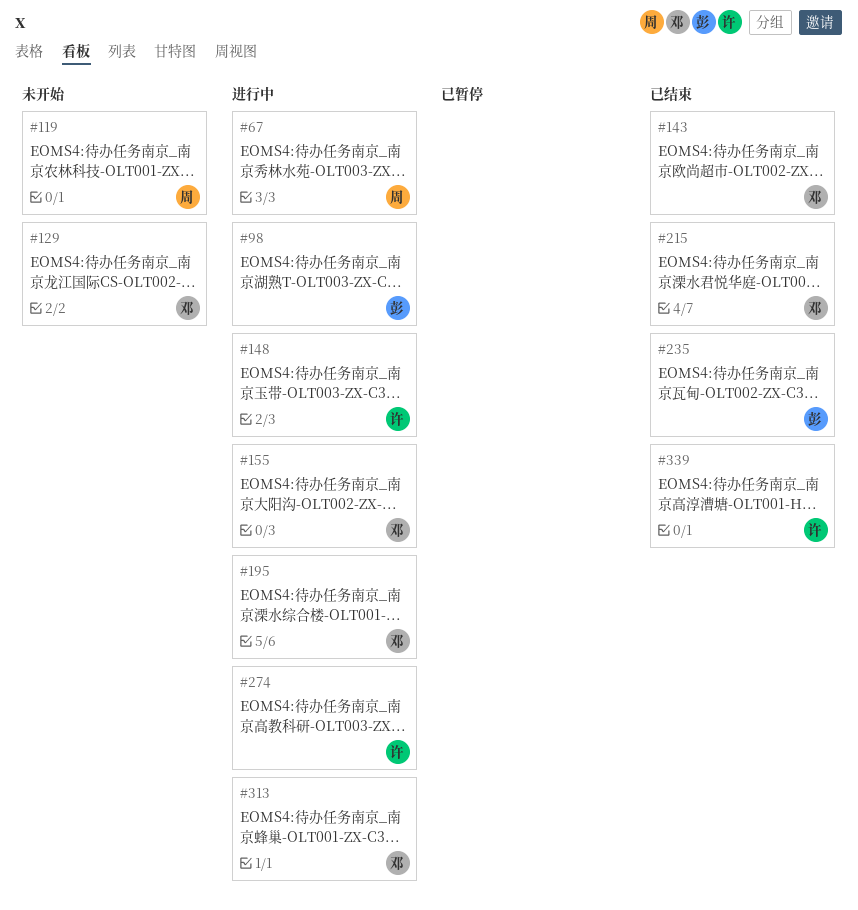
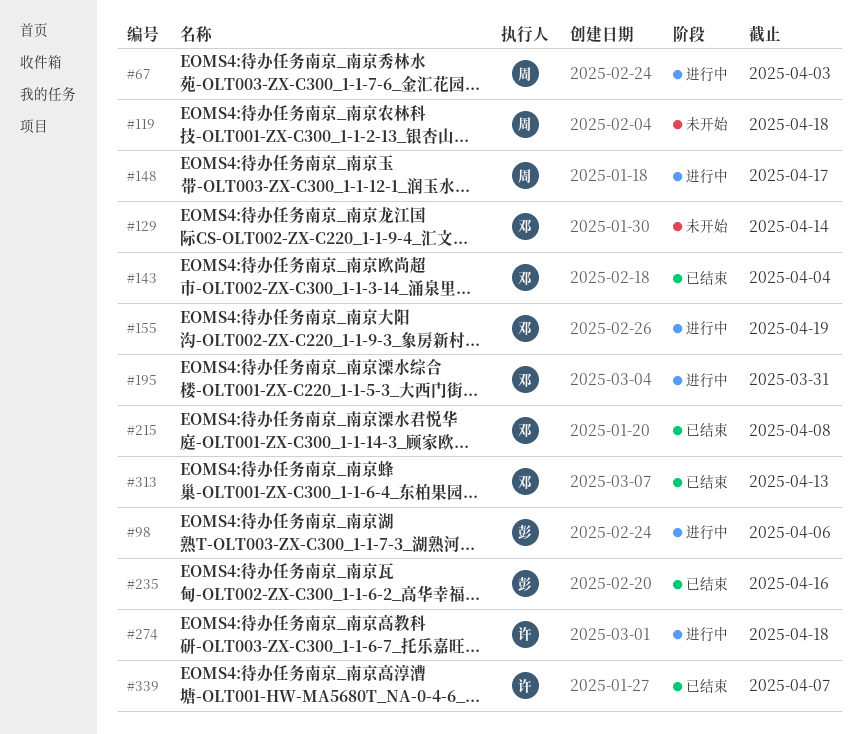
#148, owner: 许 -> 周
#313, status: 进行中 -> 已结束

